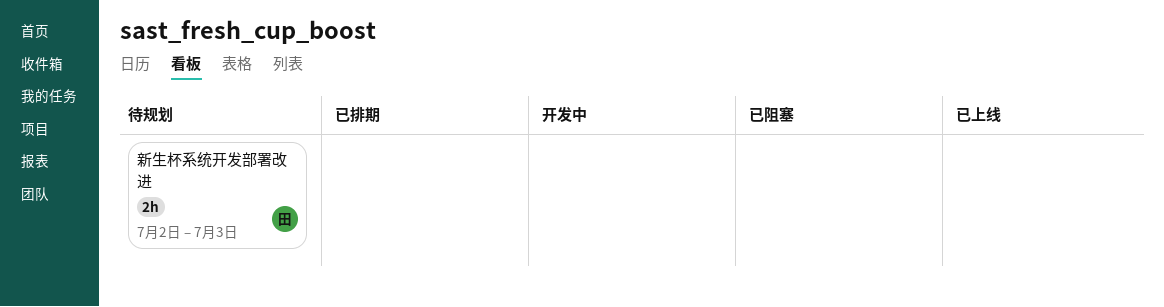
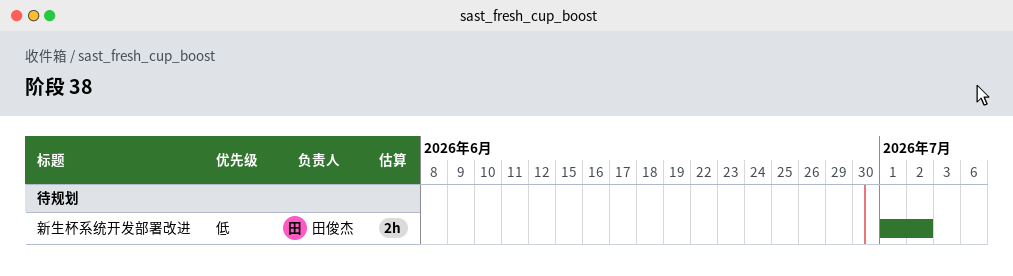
新生杯系统开发部署改进, start: Jul 2 -> Jul 1
新生杯系统开发部署改进, due: Jul 3 -> Jul 2

